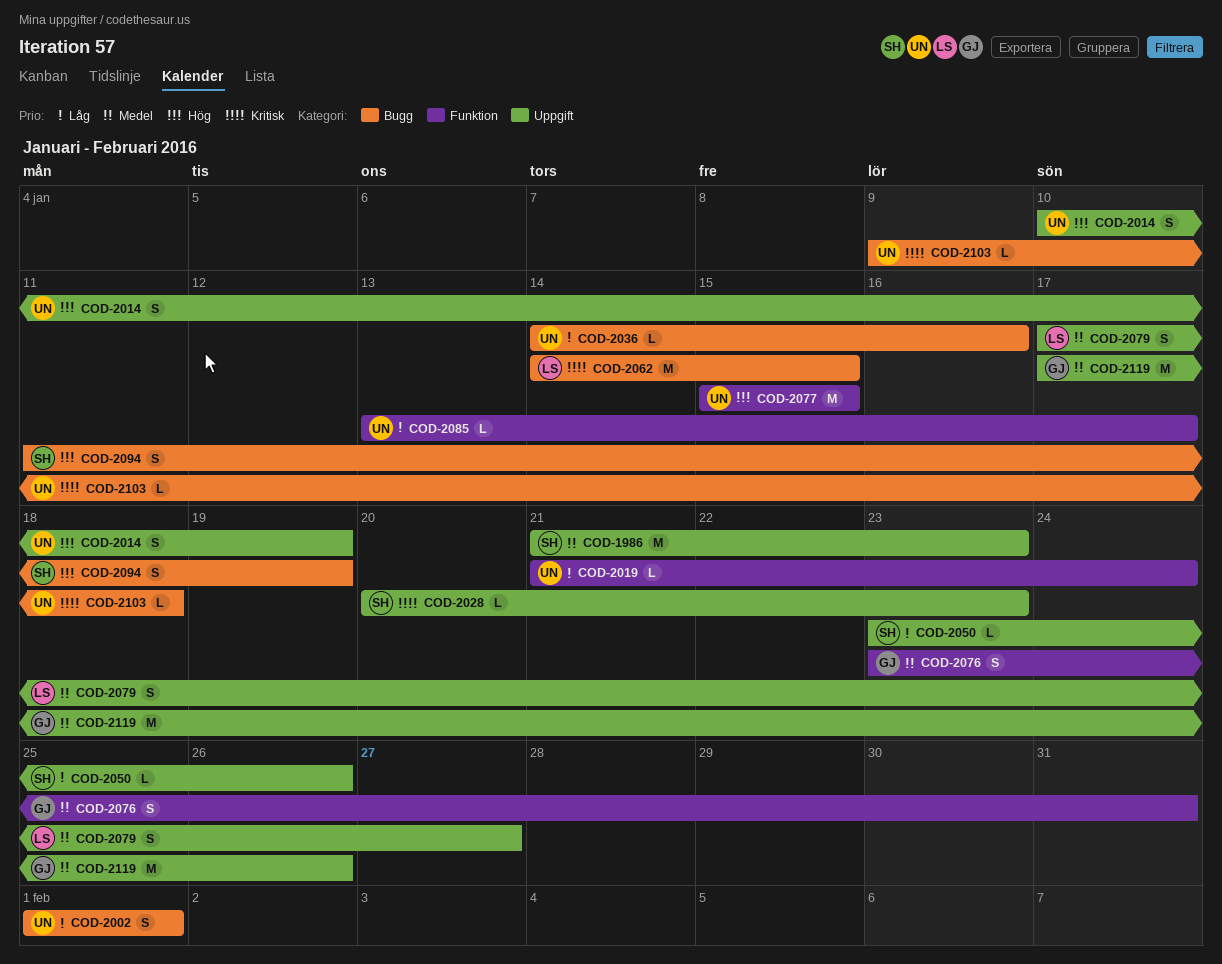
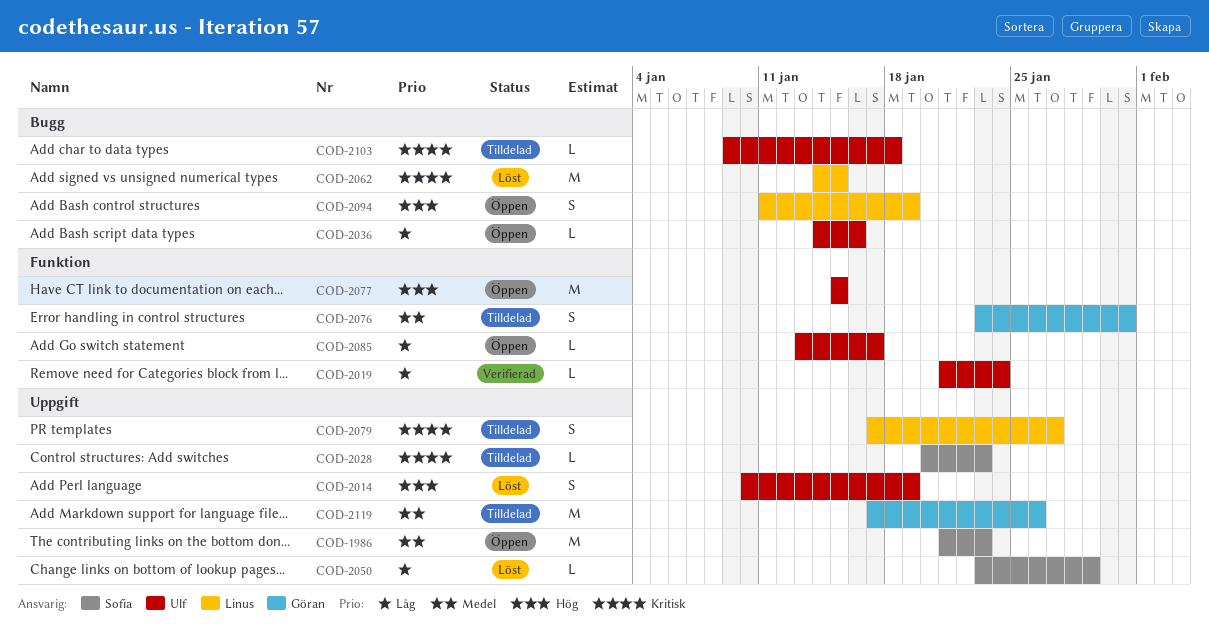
COD-2002: present -> none
COD-2050, due: Jan 26 -> Jan 29
COD-2079, priority: Medel -> Kritisk
COD-2094, owner: Sofia -> Linus

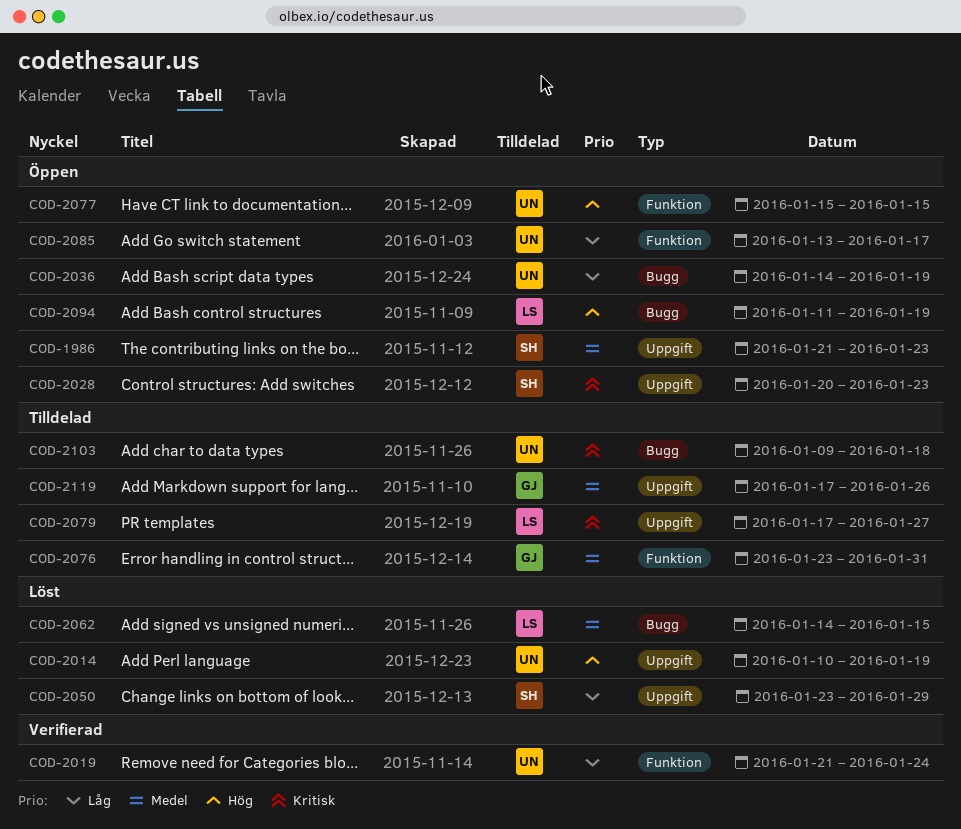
COD-2028, status: Tilldelad -> Öppen
COD-2036, due: Jan 16 -> Jan 19
COD-2062, priority: Kritisk -> Medel

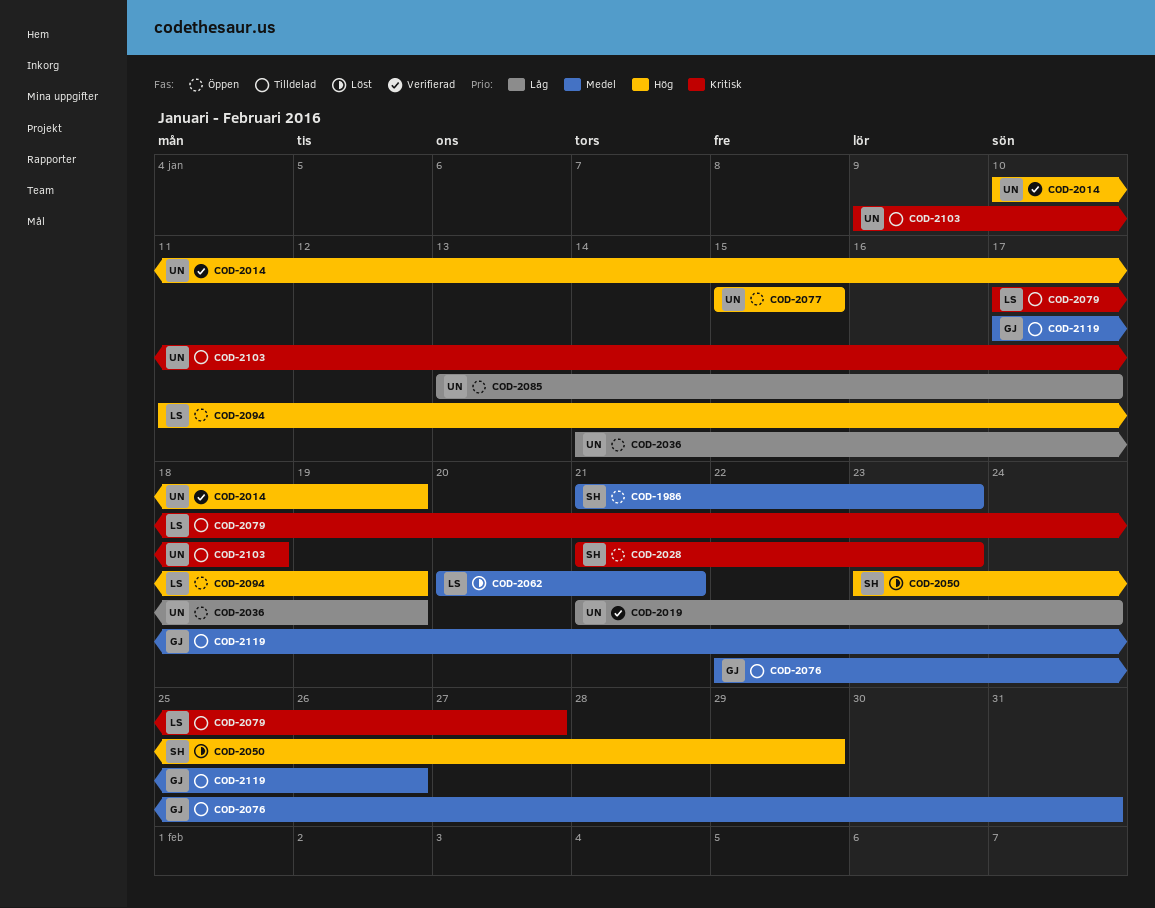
COD-2014, status: Löst -> Verifierad
COD-2028, start: Jan 20 -> Jan 21
COD-2050, priority: Låg -> Hög
COD-2062, start: Jan 14 -> Jan 20
COD-2062, due: Jan 15 -> Jan 21
COD-2076, start: Jan 23 -> Jan 22

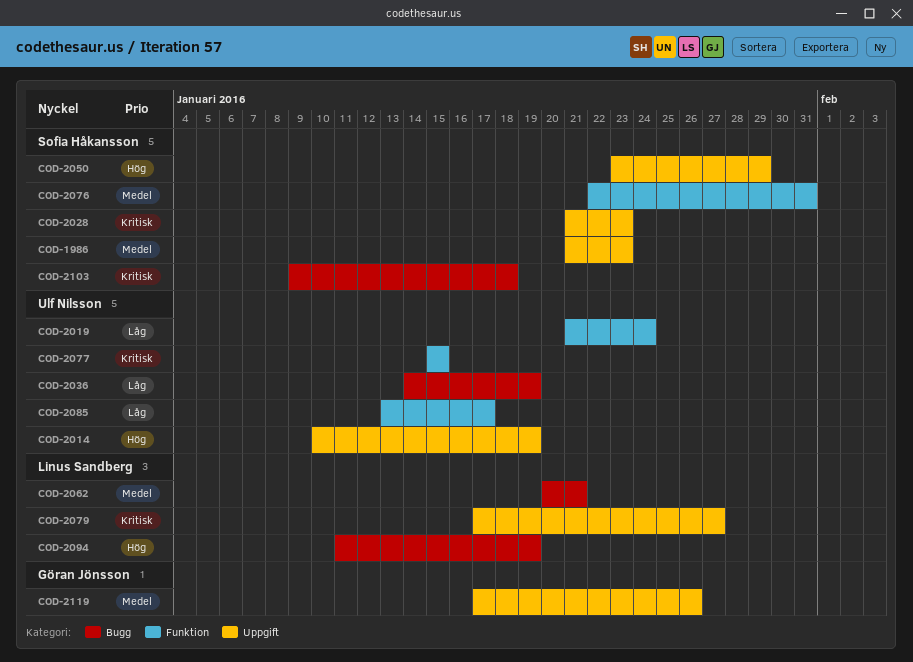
COD-2076, owner: Göran Jönsson -> Sofia Håkansson
COD-2077, priority: Hög -> Kritisk
COD-2103, owner: Ulf Nilsson -> Sofia Håkansson

